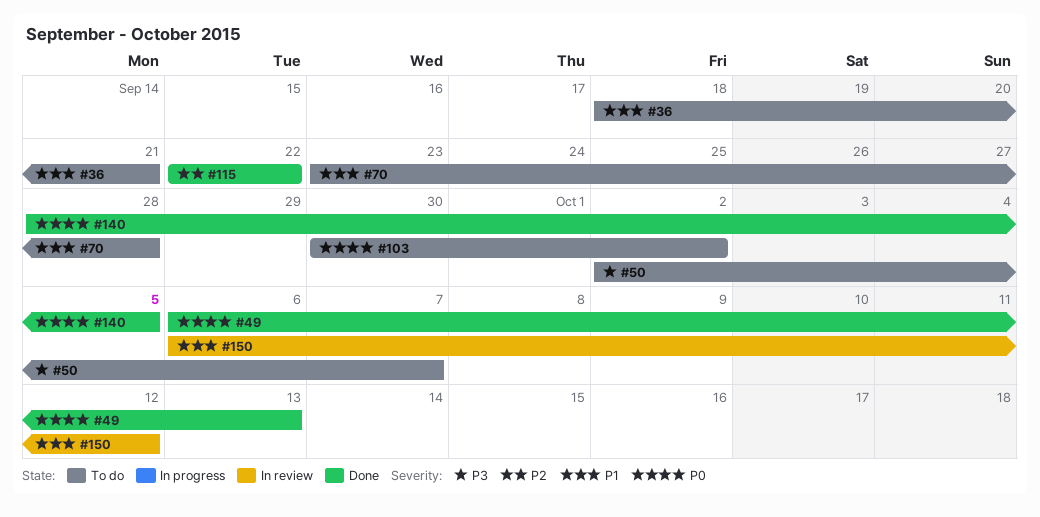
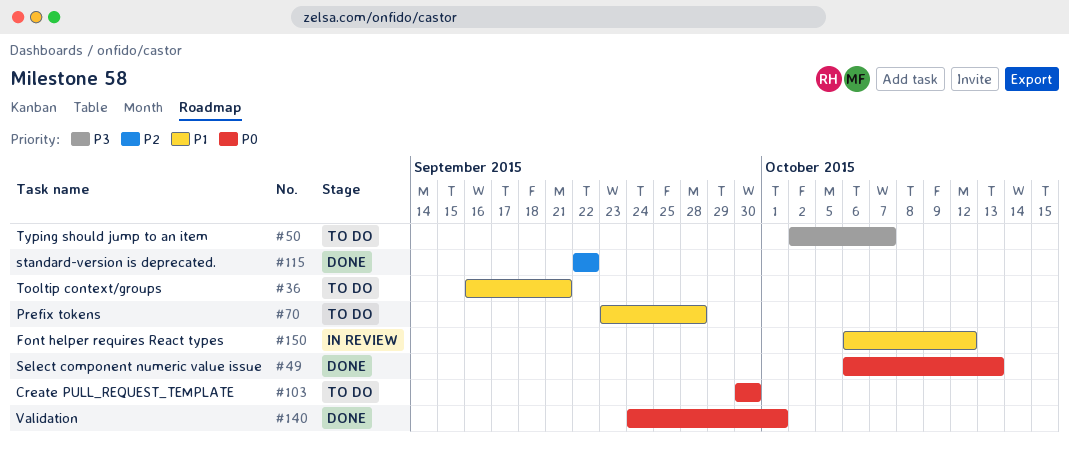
#36, start: Sep 18 -> Sep 16
#103, due: Oct 2 -> Sep 30
#140, start: Sep 28 -> Sep 24
#140, due: Oct 5 -> Oct 1

